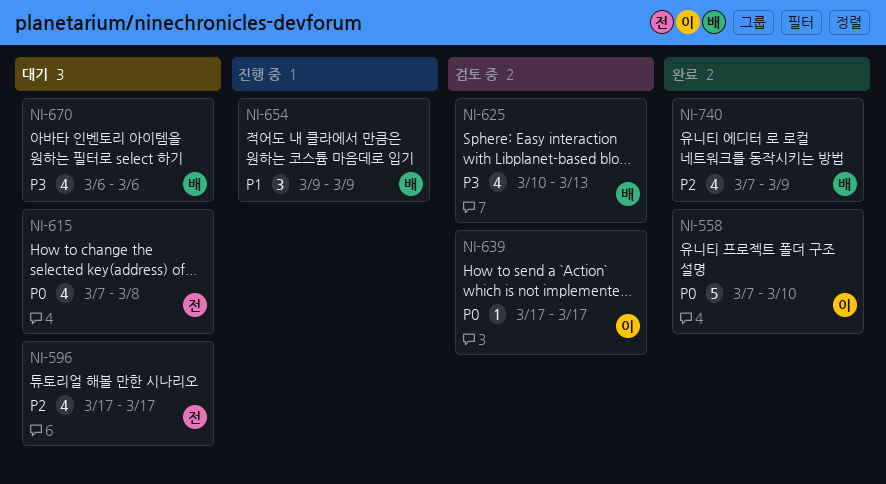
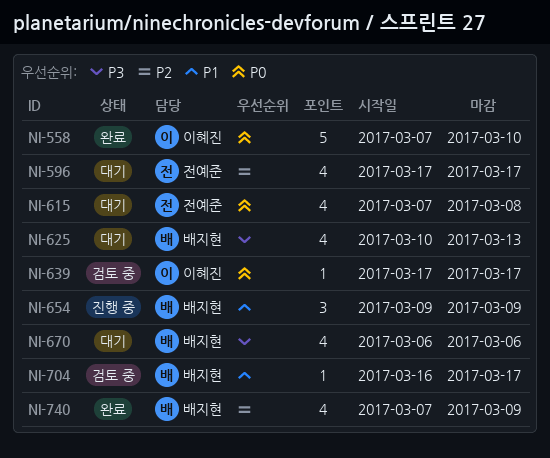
NI-625, status: 검토 중 -> 대기
NI-704: none -> present

